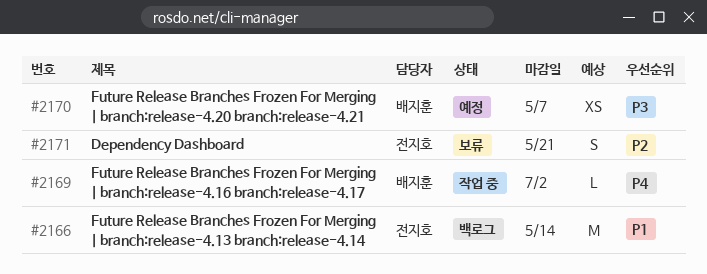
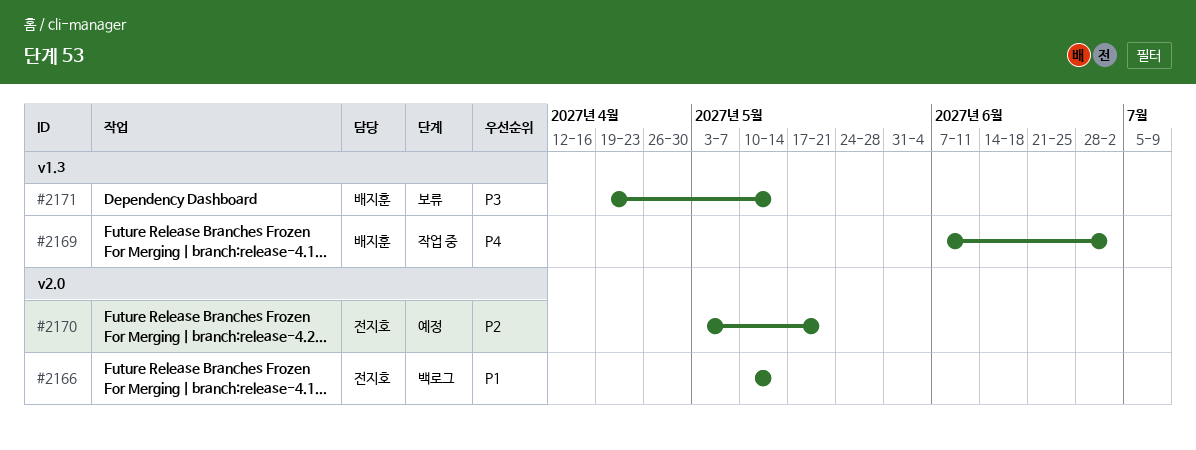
#2170, owner: 배지훈 -> 전지호
#2170, priority: P3 -> P2
#2170, due: May 7 -> May 21
#2171, owner: 전지호 -> 배지훈
#2171, priority: P2 -> P3
#2171, due: May 21 -> May 14

